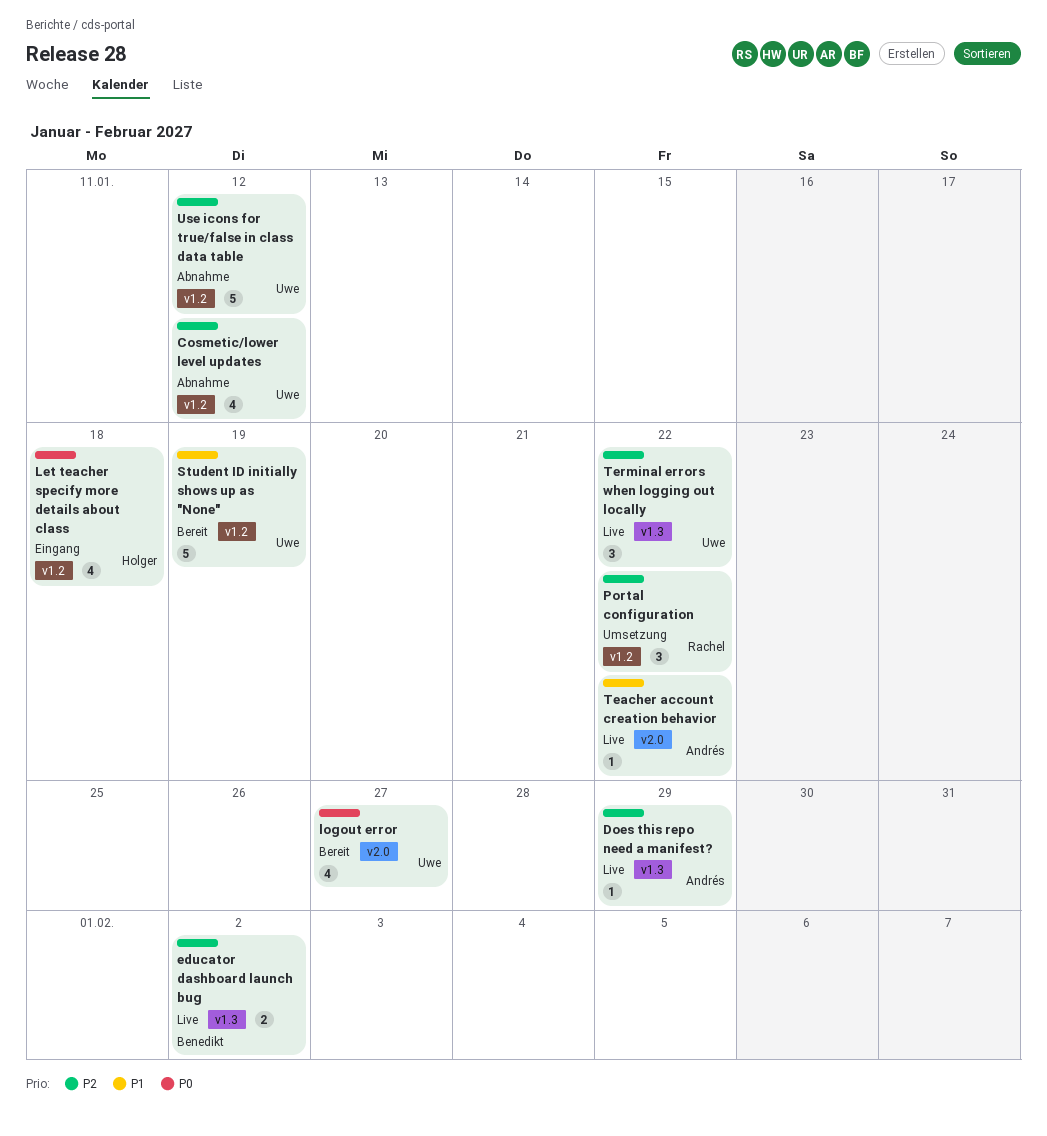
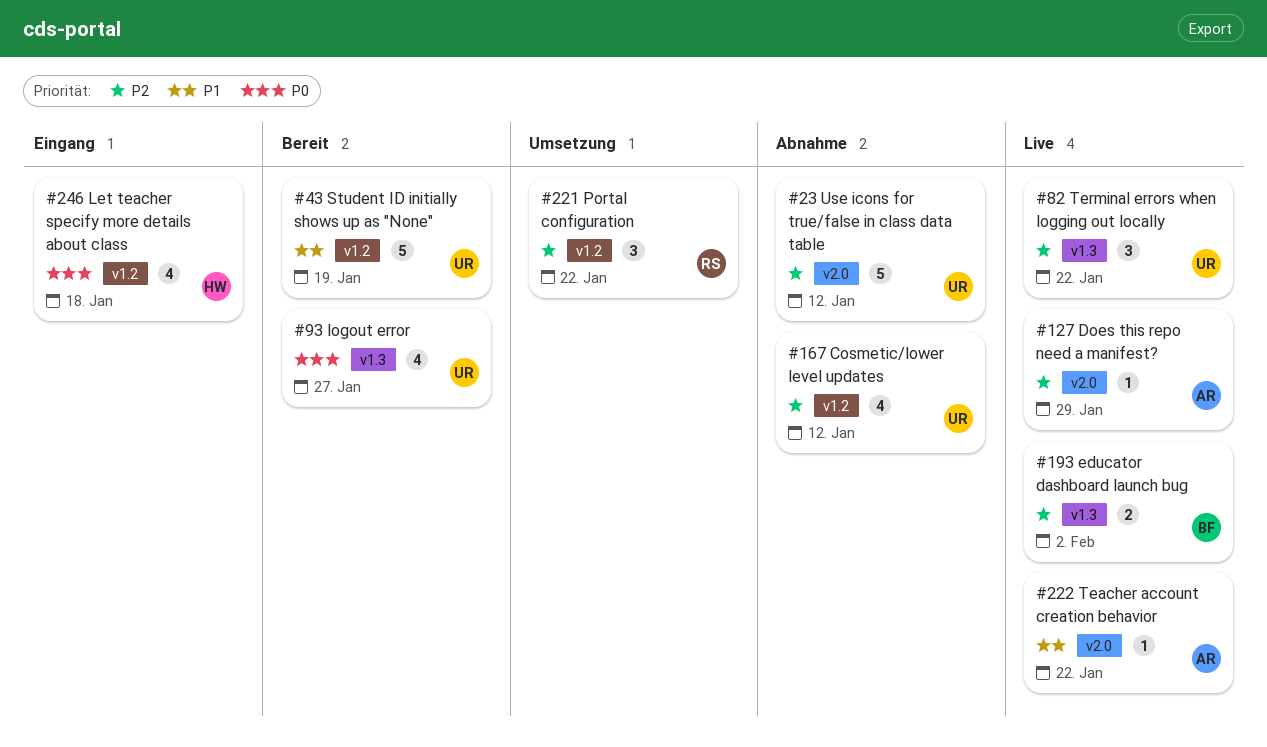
Does this repo need a manifest?, label: v1.3 -> v2.0
logout error, label: v2.0 -> v1.3
Use icons for true/false in class data table, label: v1.2 -> v2.0

